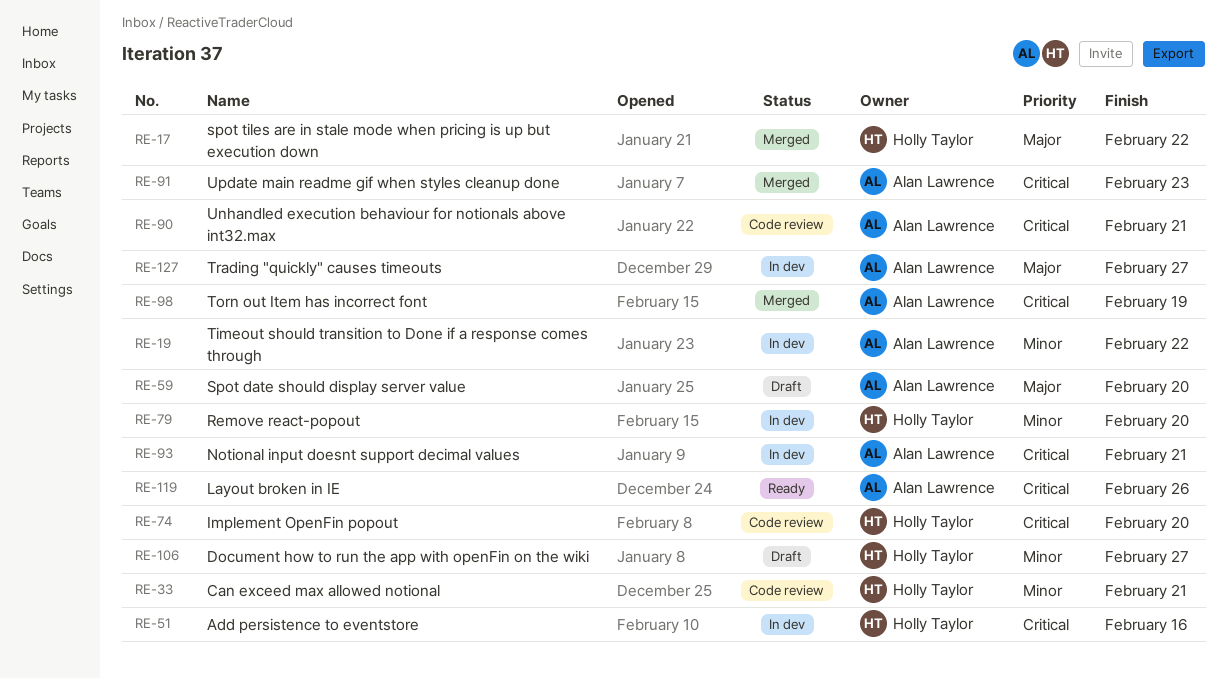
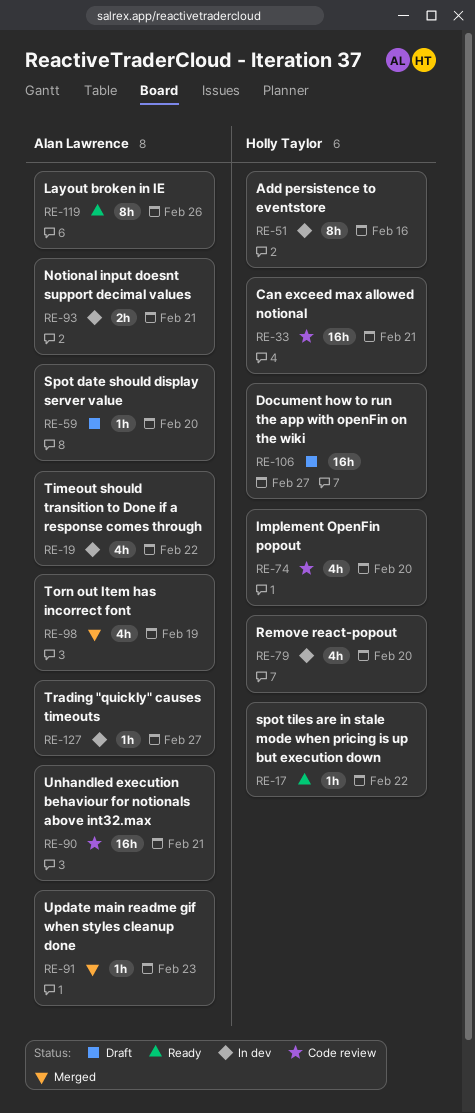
RE-17, status: Merged -> Ready

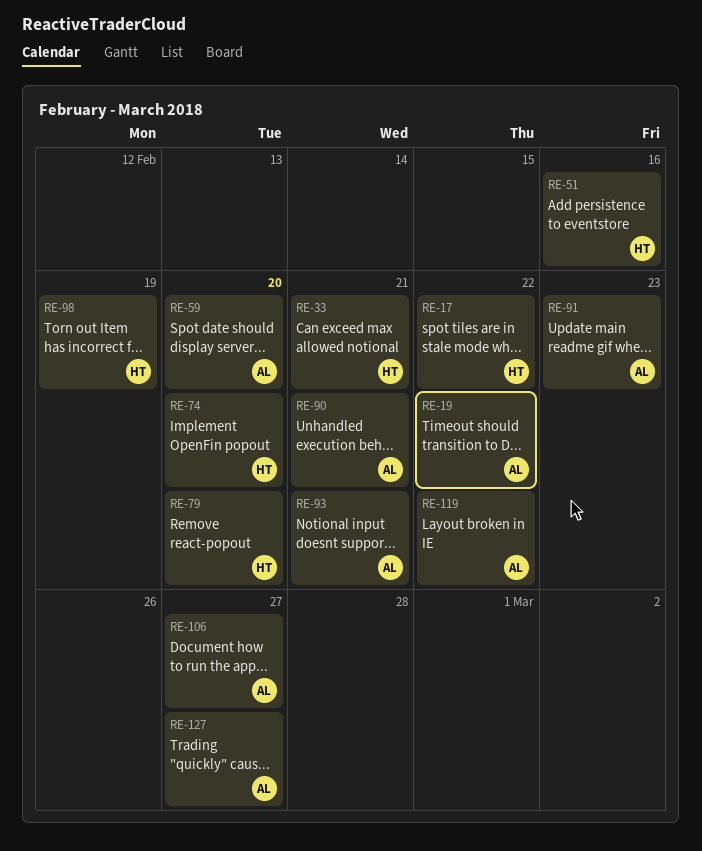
RE-98, owner: Alan Lawrence -> Holly Taylor
RE-106, owner: Holly Taylor -> Alan Lawrence
RE-119, due: Feb 26 -> Feb 22

